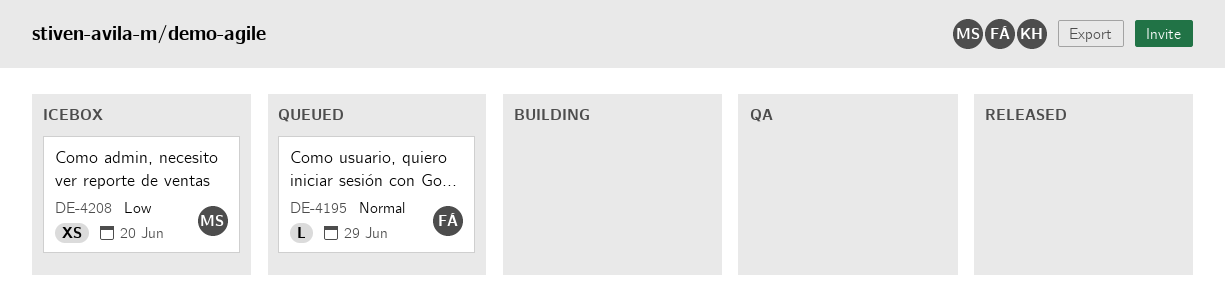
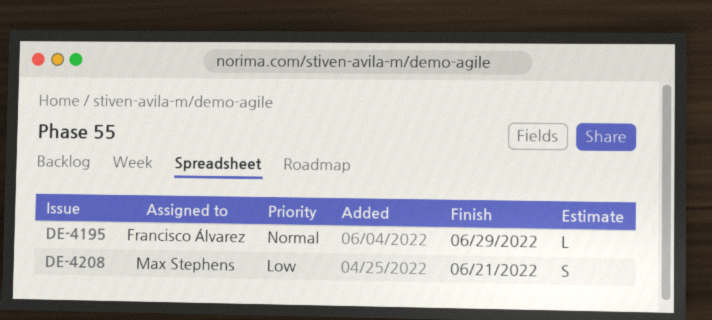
DE-4208, estimate: XS -> S
DE-4208, due: Jun 20 -> Jun 21

